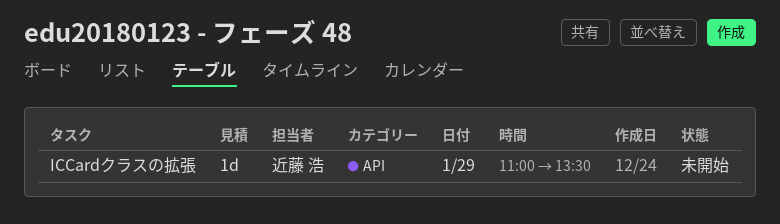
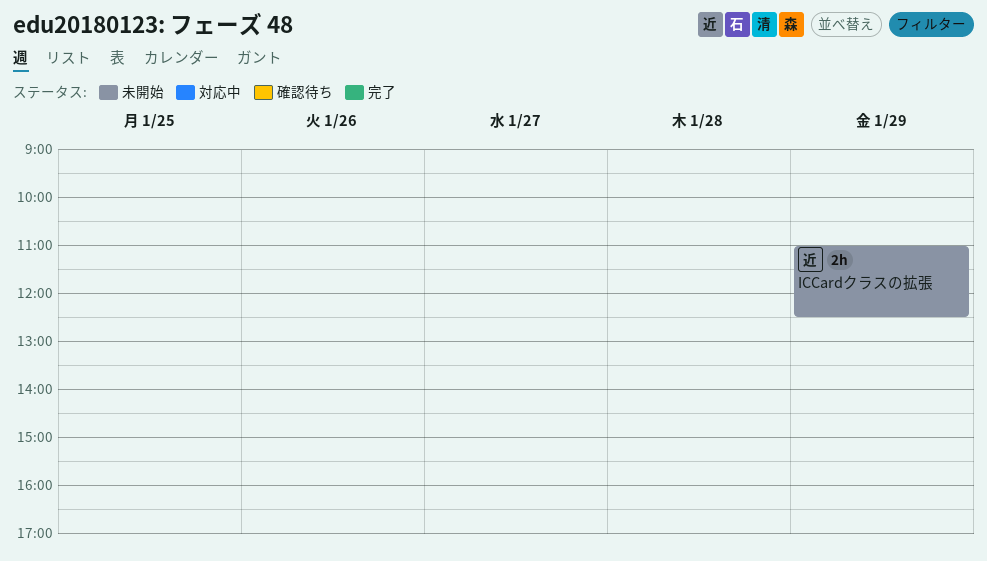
ICCardクラスの拡張, estimate: 1d -> 2h
ICCardクラスの拡張, ends: 13:30 -> 12:30

